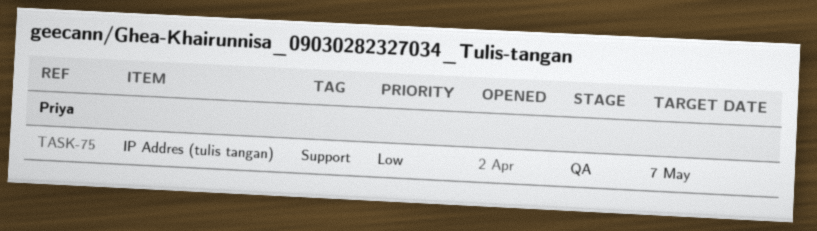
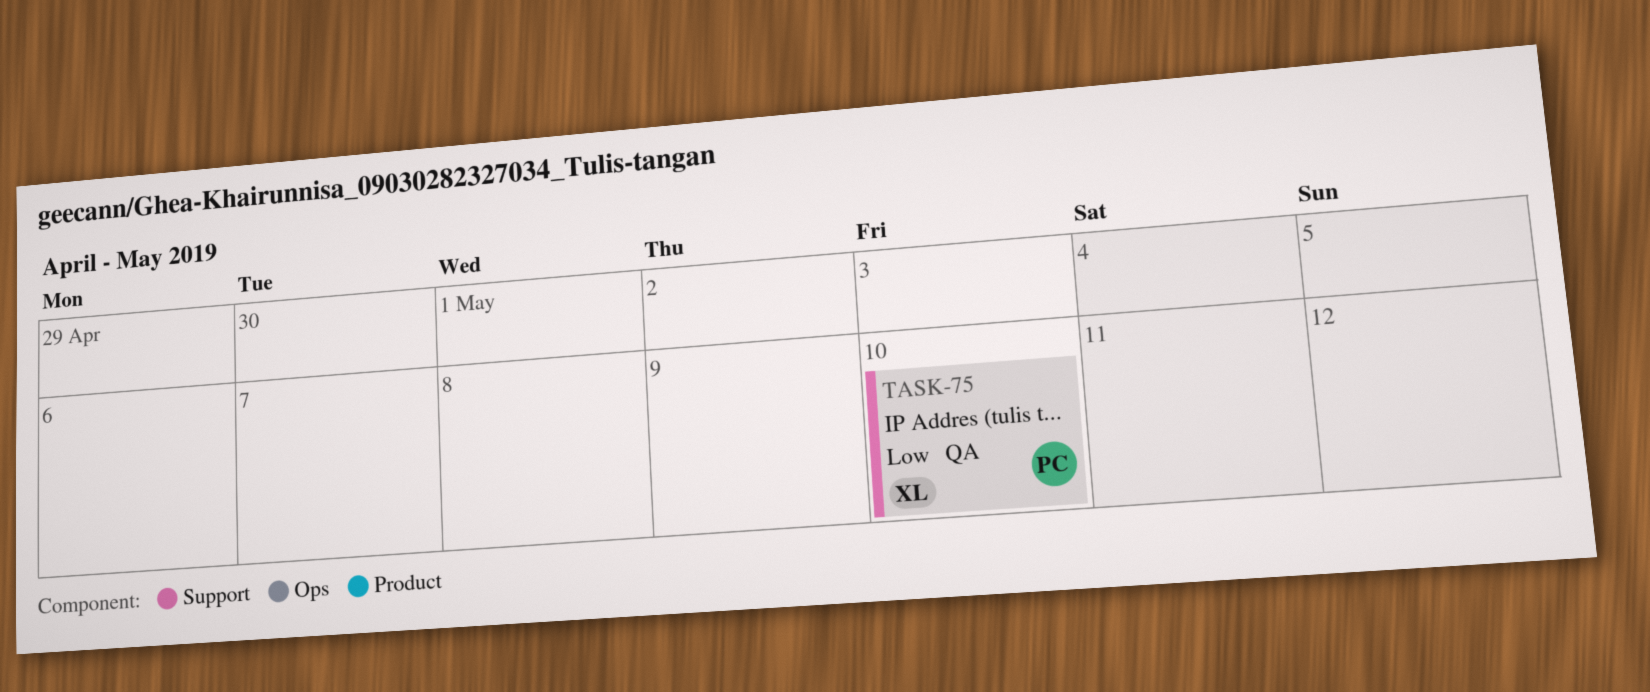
TASK-75, due: May 7 -> May 10

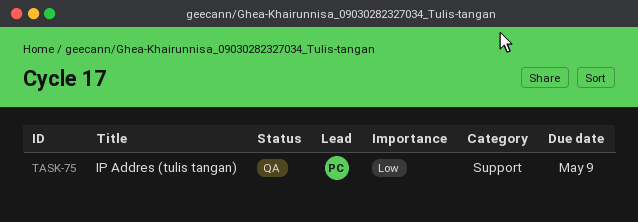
TASK-75, due: May 10 -> May 9

